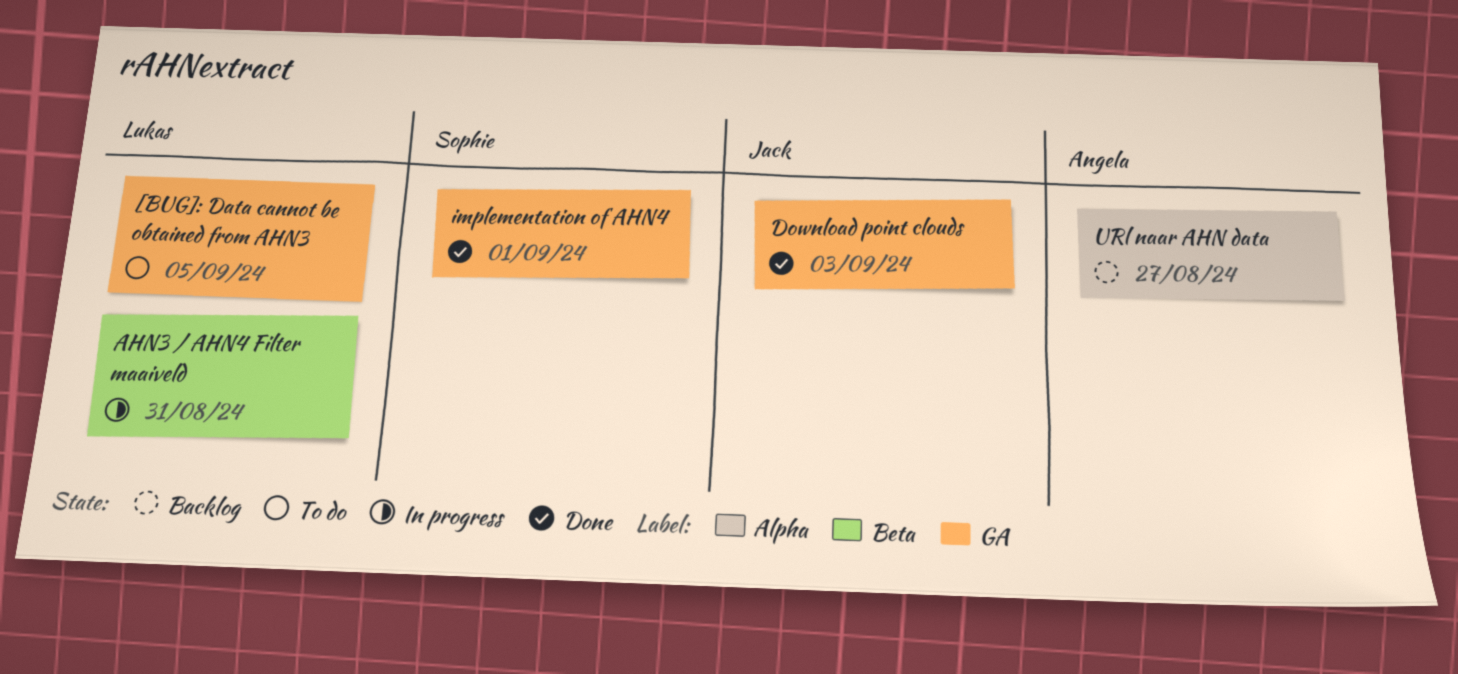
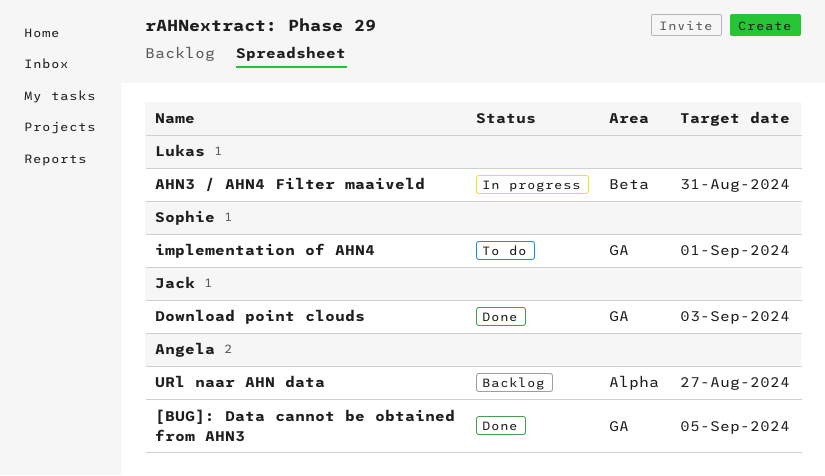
[BUG]: Data cannot be obtained from AHN3, status: To do -> Done
[BUG]: Data cannot be obtained from AHN3, owner: Lukas -> Angela
implementation of AHN4, status: Done -> To do

